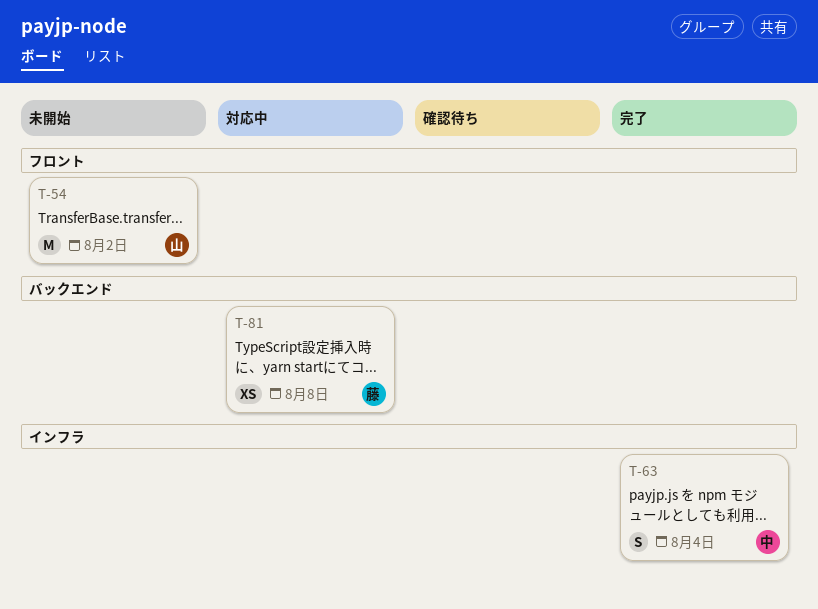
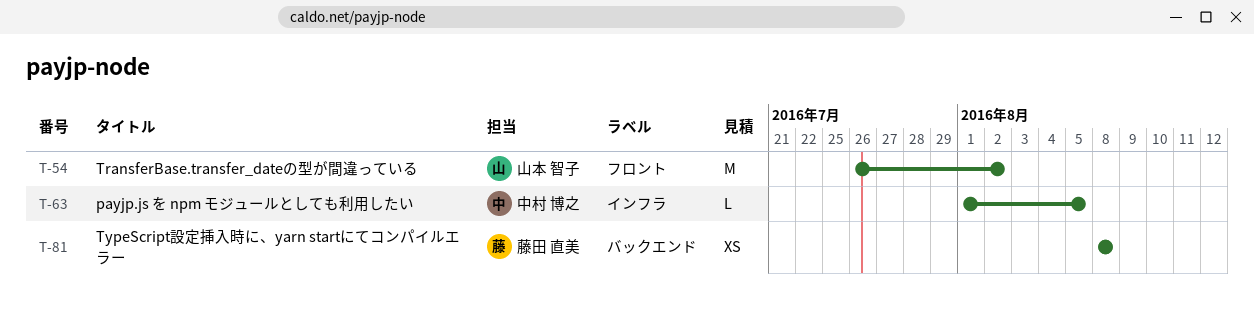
T-63, estimate: S -> L
T-63, due: Aug 4 -> Aug 5

